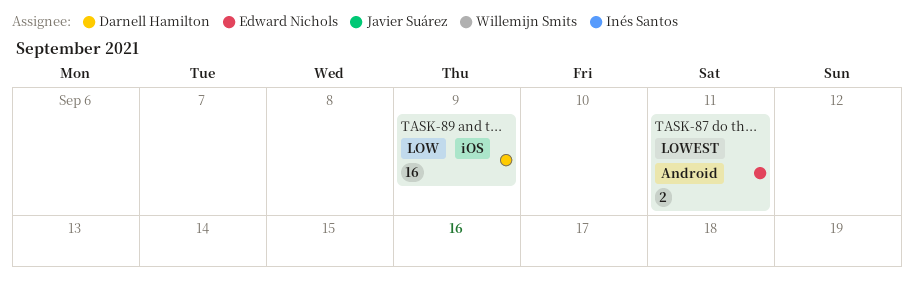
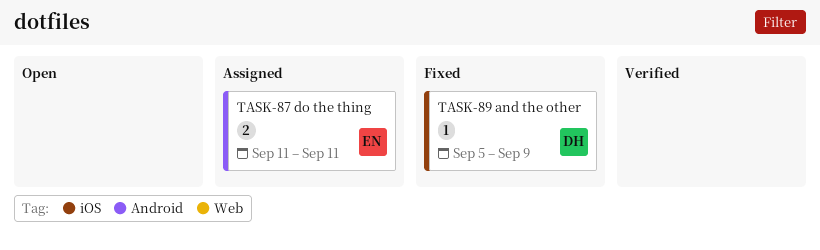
TASK-89, estimate: 16 -> 1

